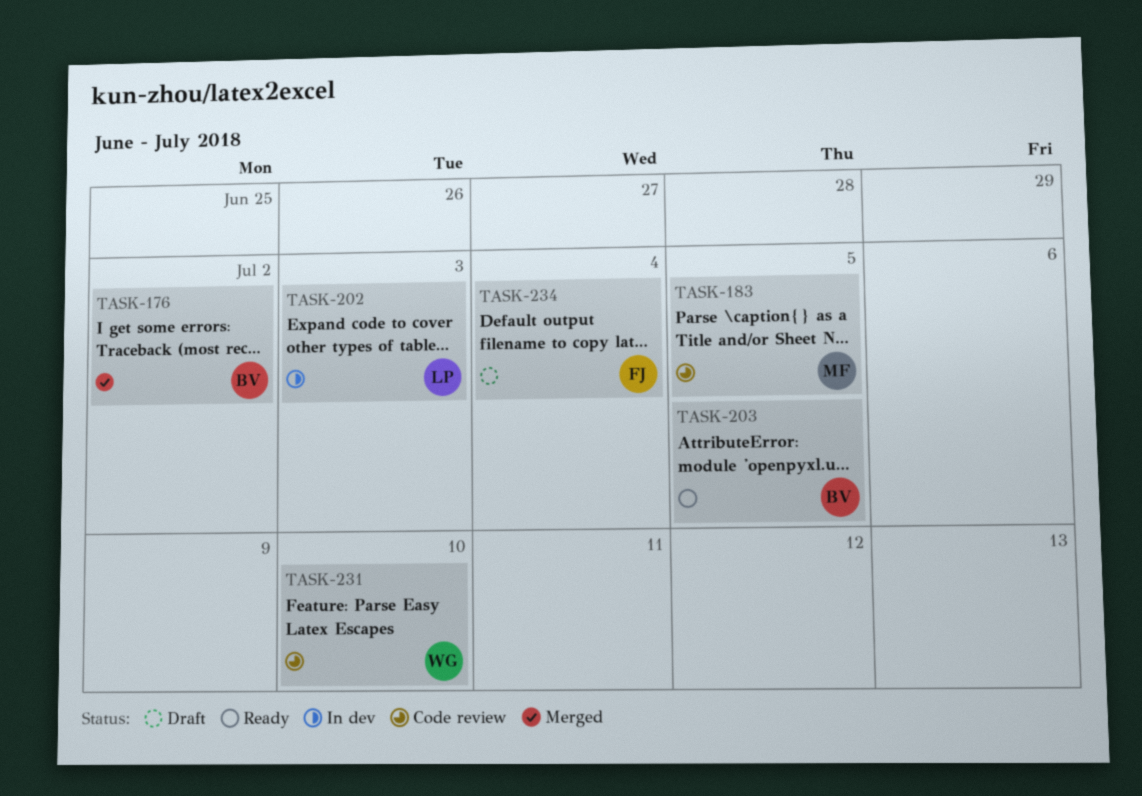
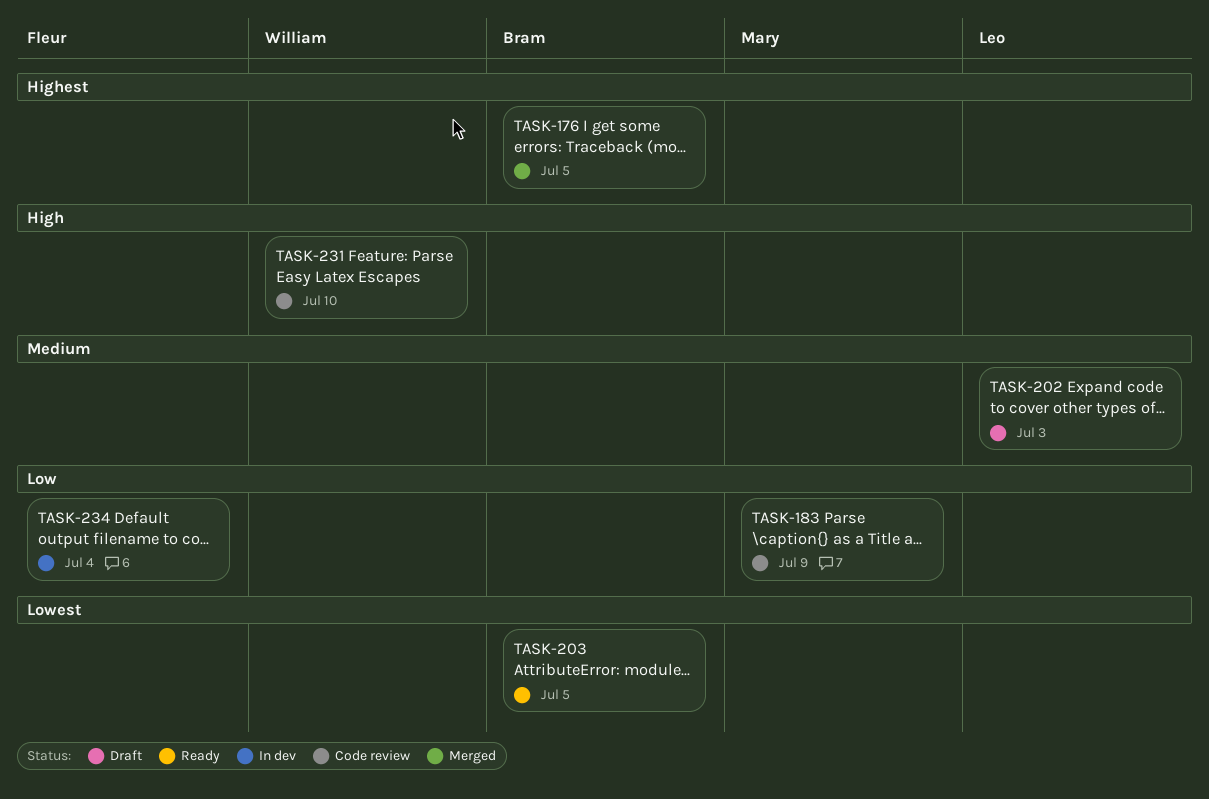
TASK-176, due: Jul 2 -> Jul 5
TASK-183, due: Jul 5 -> Jul 9
TASK-202, status: In dev -> Draft
TASK-234, status: Draft -> In dev

